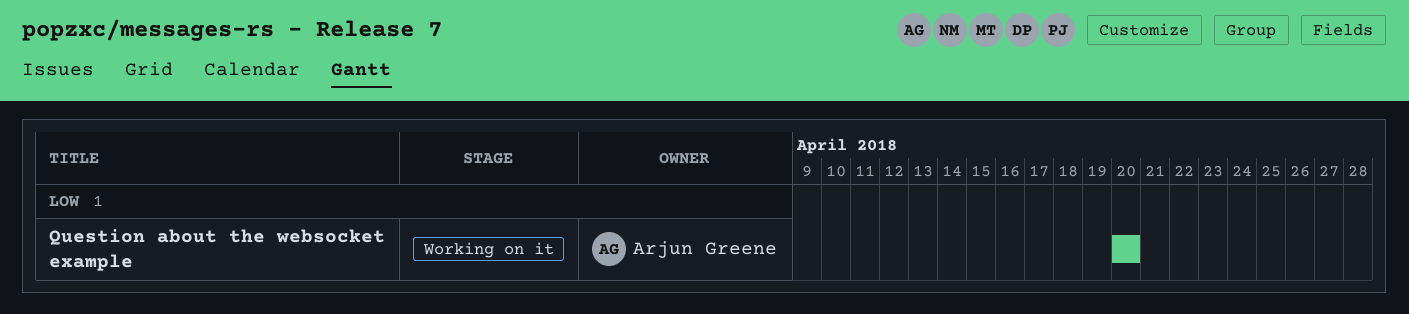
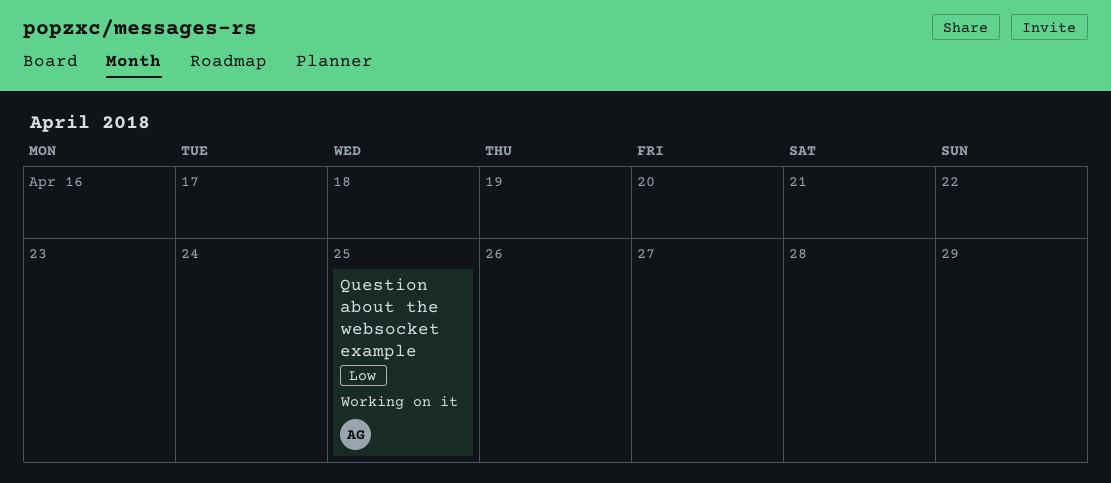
Question about the websocket example, due: Apr 20 -> Apr 25

